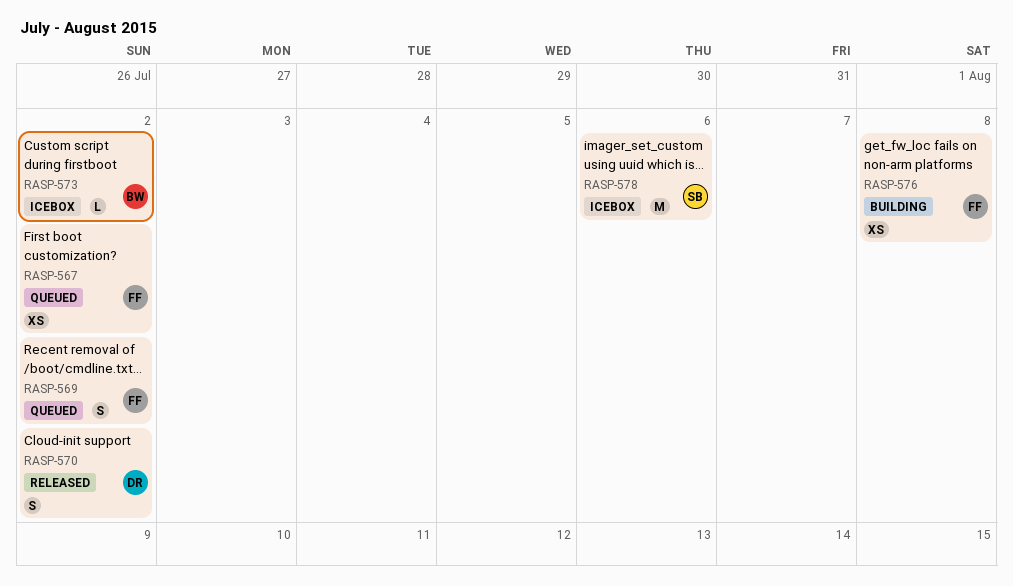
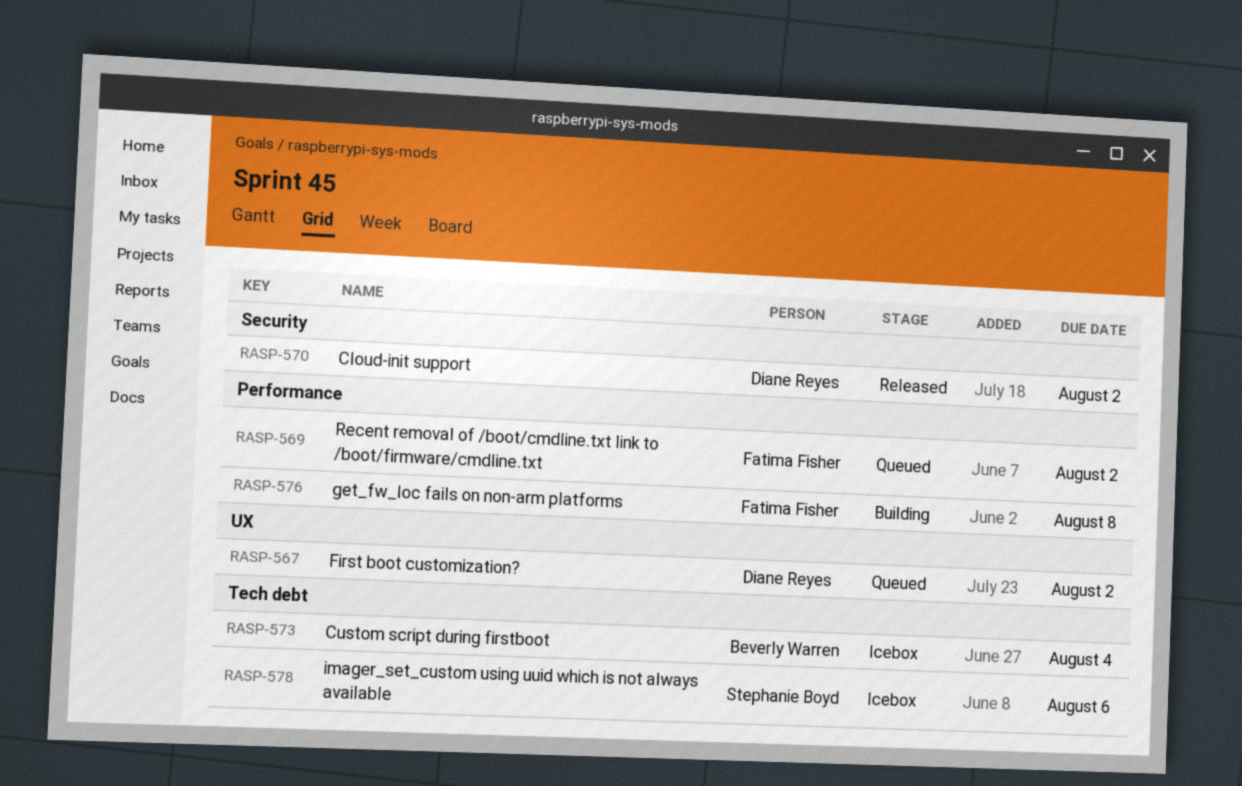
RASP-567, owner: Fatima Fisher -> Diane Reyes
RASP-573, due: Aug 2 -> Aug 4

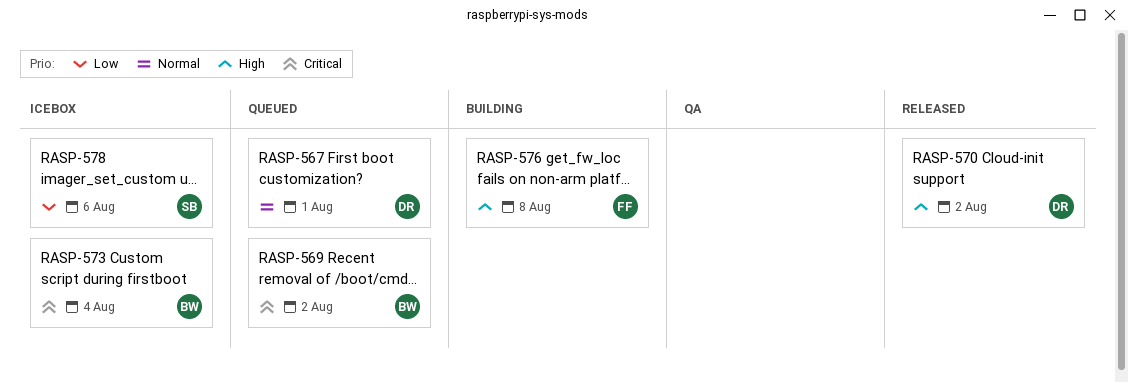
RASP-567, due: Aug 2 -> Aug 1
RASP-569, owner: Fatima Fisher -> Beverly Warren

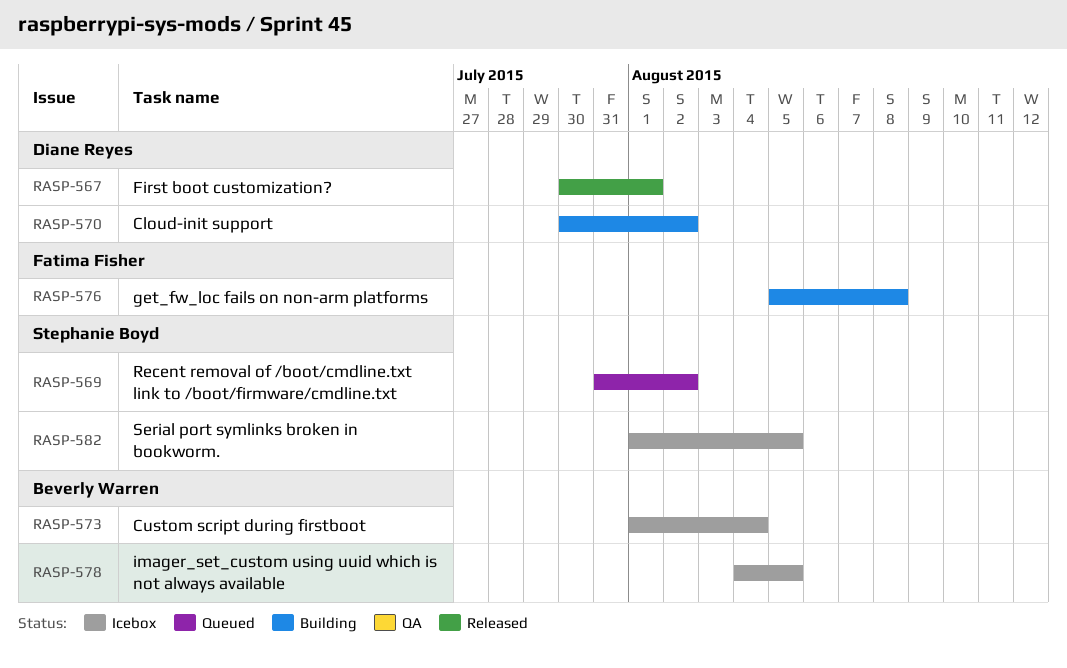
RASP-567, status: Queued -> Released
RASP-569, owner: Beverly Warren -> Stephanie Boyd
RASP-570, status: Released -> Building
RASP-578, owner: Stephanie Boyd -> Beverly Warren
RASP-578, due: Aug 6 -> Aug 5
RASP-582: none -> present

